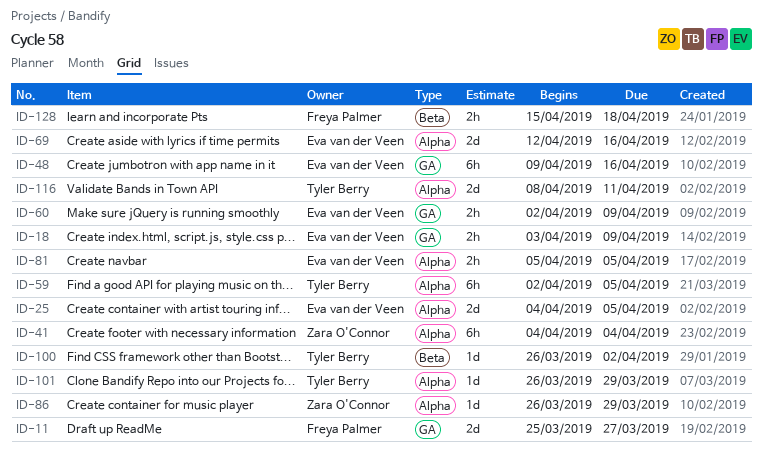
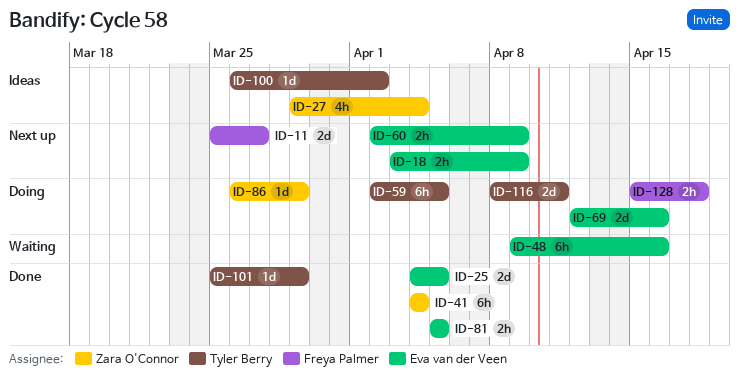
ID-27: none -> present
ID-101, start: Mar 26 -> Mar 25

